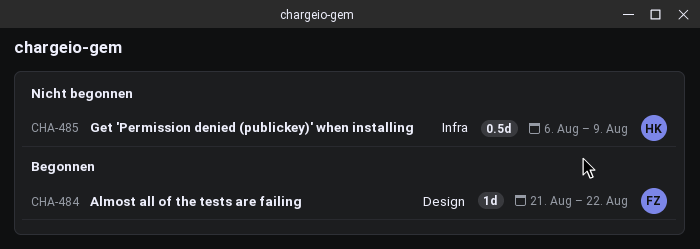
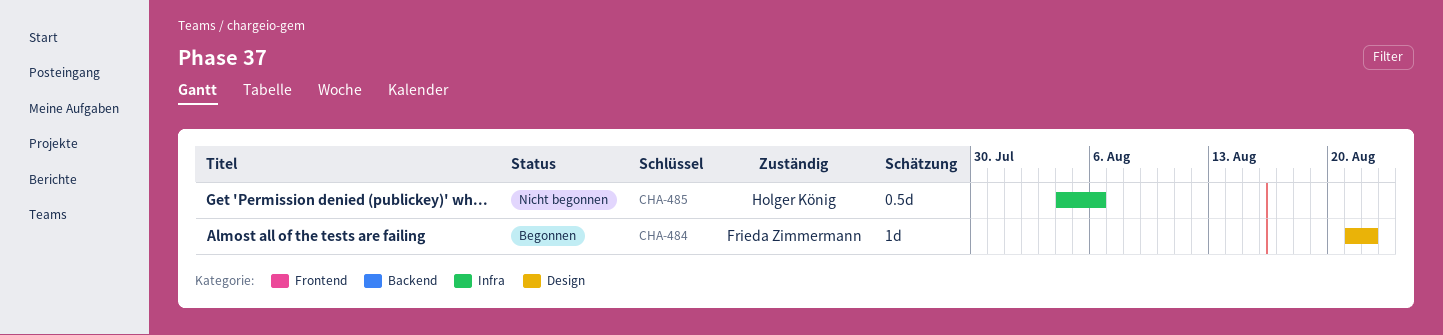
CHA-485, start: Aug 6 -> Aug 4
CHA-485, due: Aug 9 -> Aug 6

